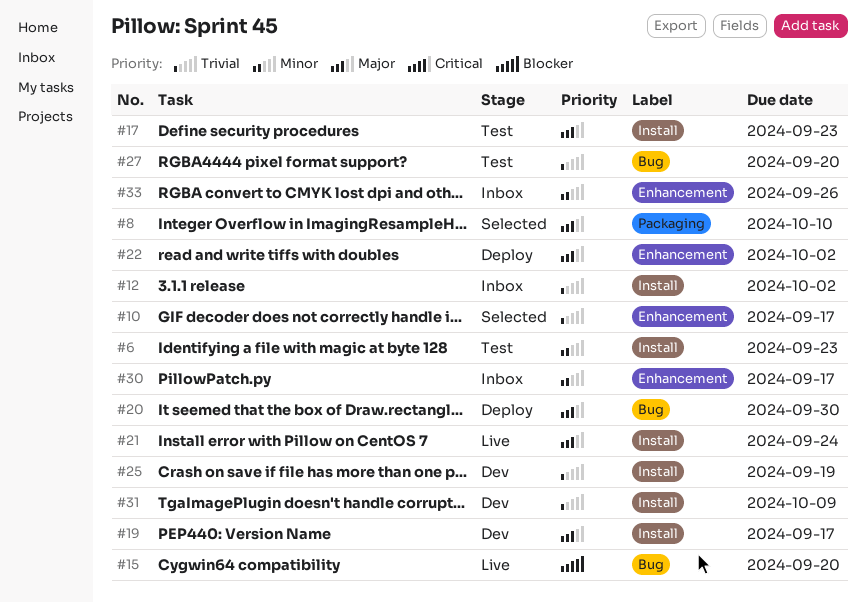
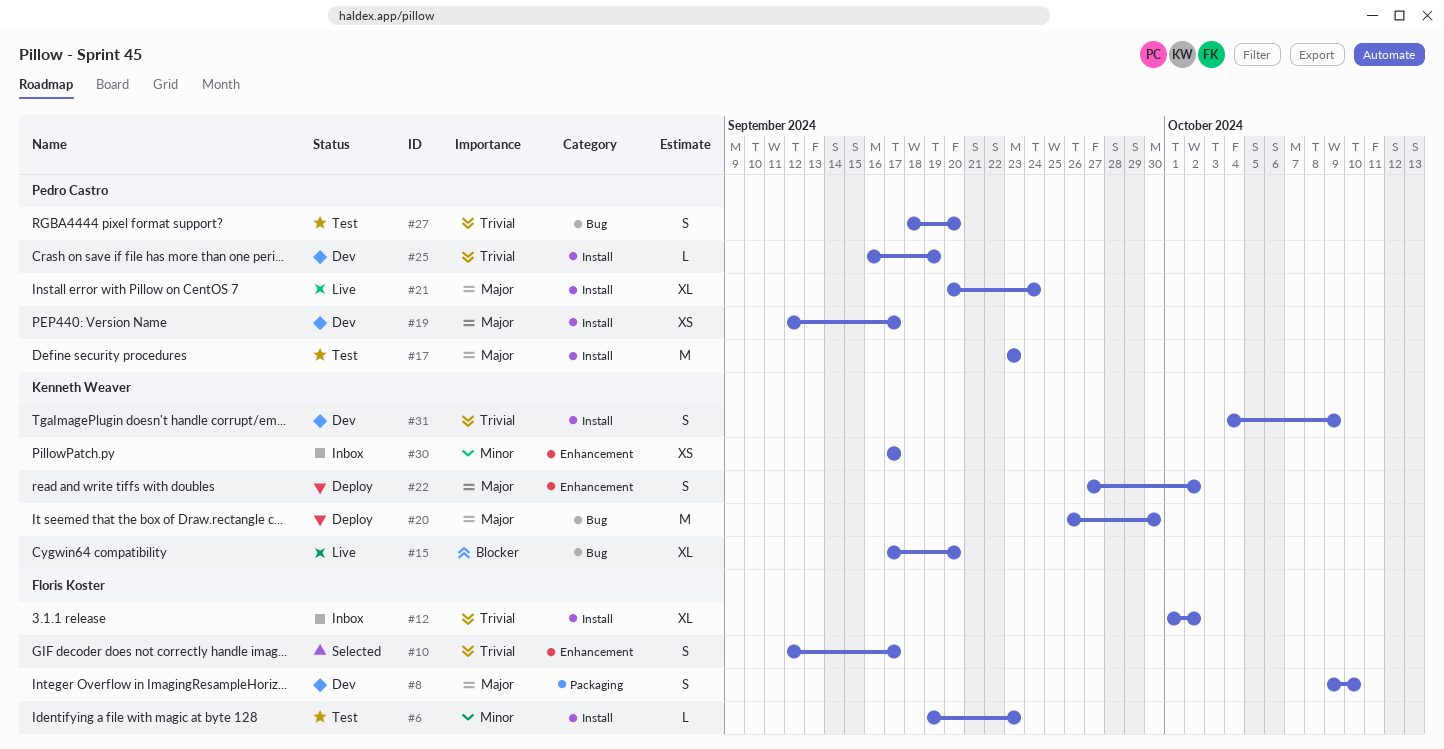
#8, status: Selected -> Dev
#33: present -> none

